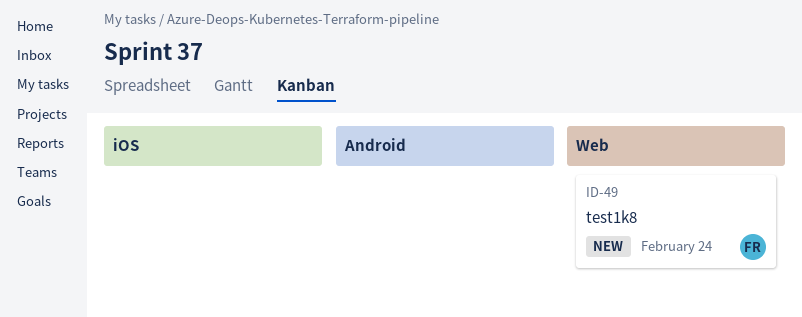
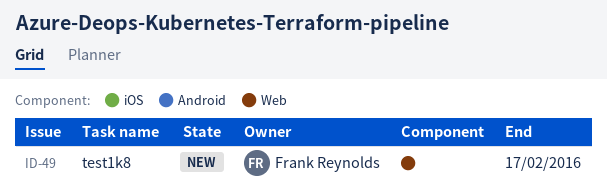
ID-49, due: Feb 24 -> Feb 17

